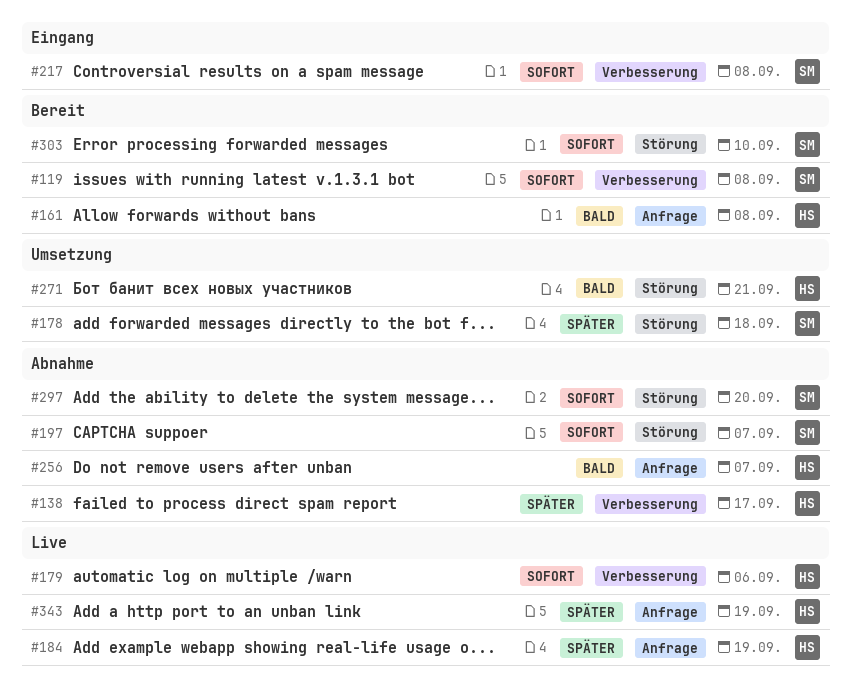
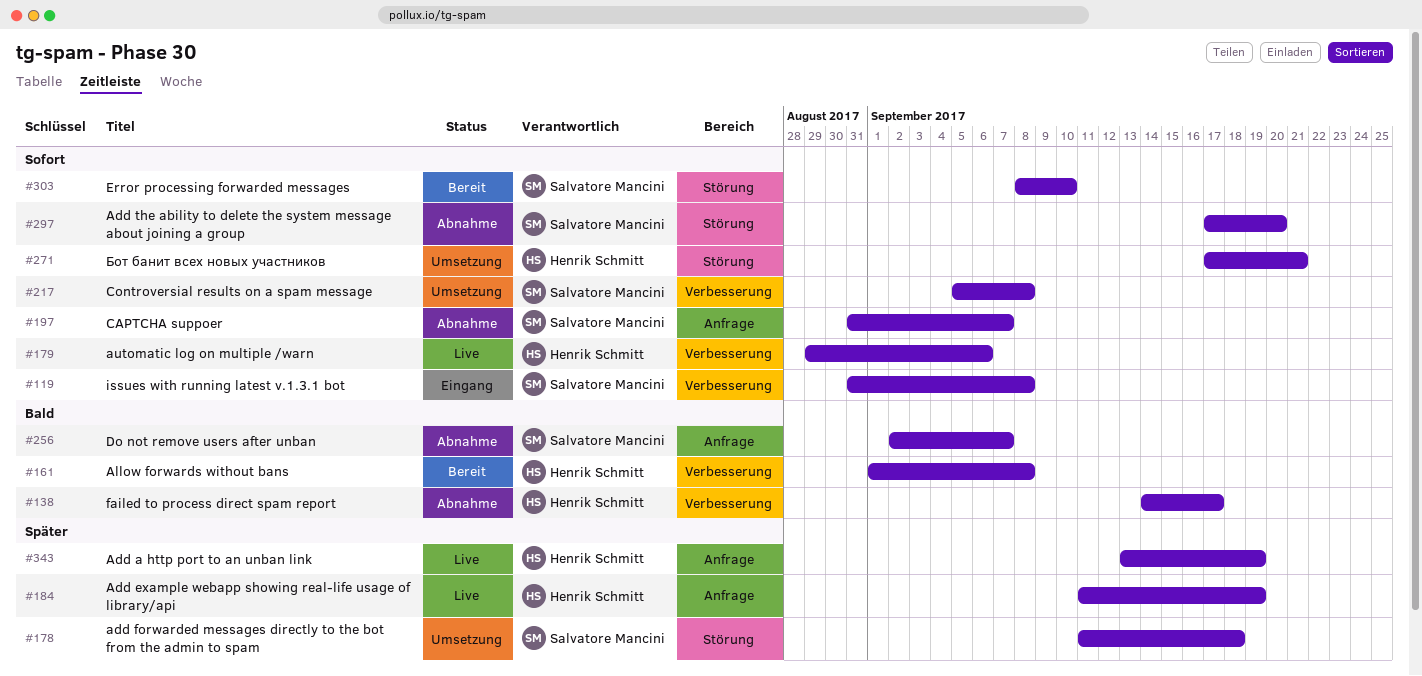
#119, status: Bereit -> Eingang
#138, priority: Später -> Bald
#161, label: Anfrage -> Verbesserung
#197, label: Störung -> Anfrage
#217, status: Eingang -> Umsetzung
#256, owner: Henrik Schmitt -> Salvatore Mancini
#271, priority: Bald -> Sofort

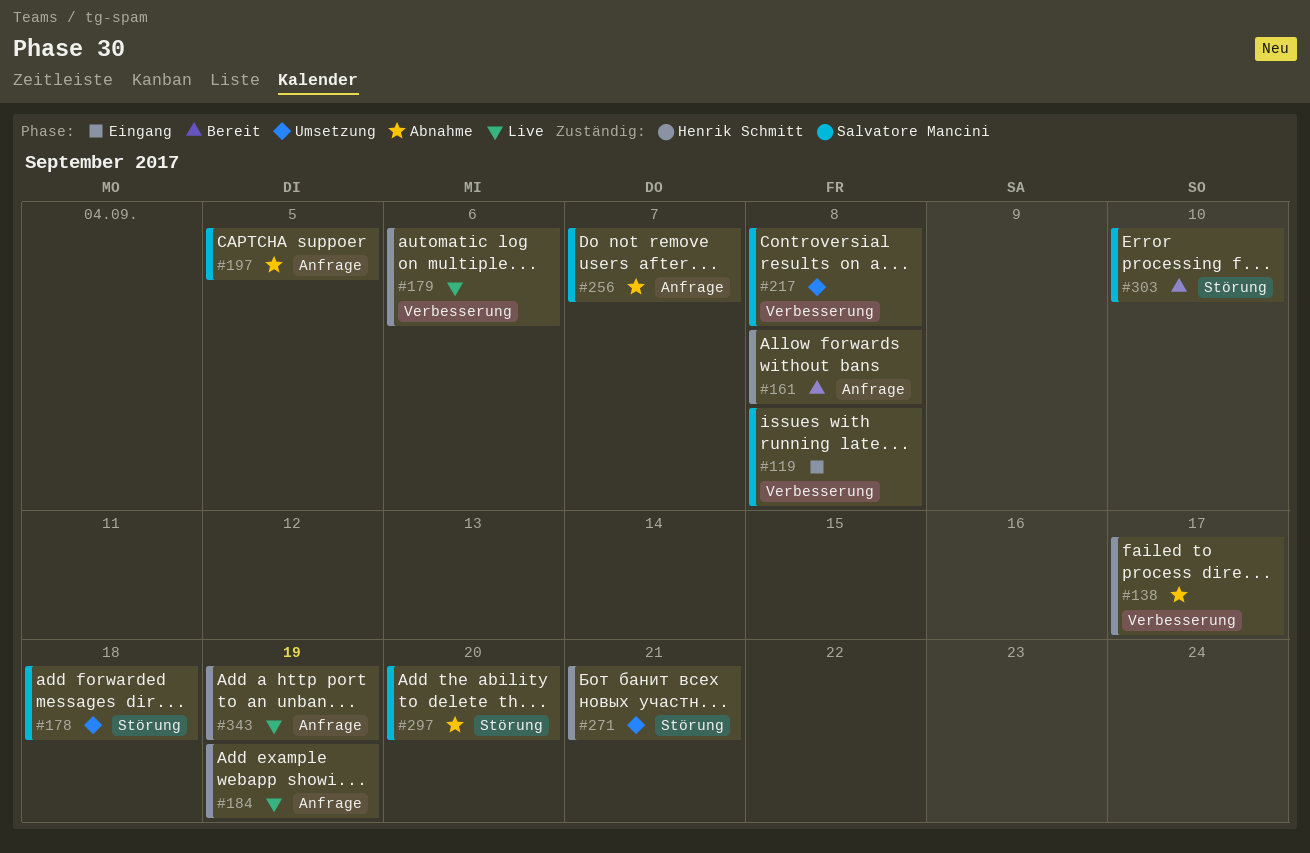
#161, label: Verbesserung -> Anfrage
#197, due: Sep 7 -> Sep 5

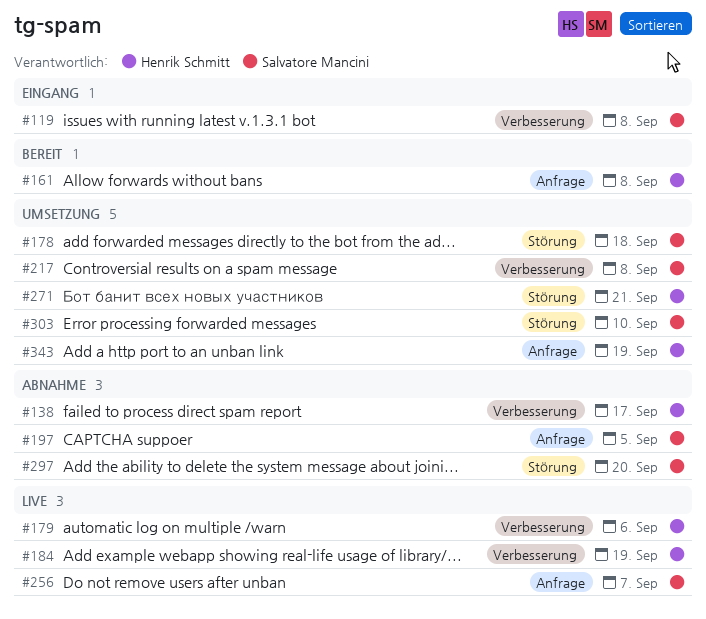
#184, label: Anfrage -> Verbesserung
#256, status: Abnahme -> Live
#303, status: Bereit -> Umsetzung
#343, status: Live -> Umsetzung

